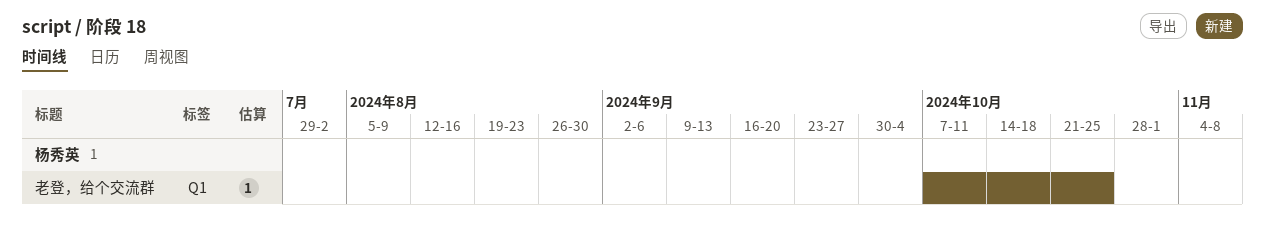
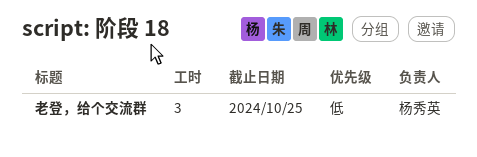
老登，给个交流群, estimate: 1 -> 3

